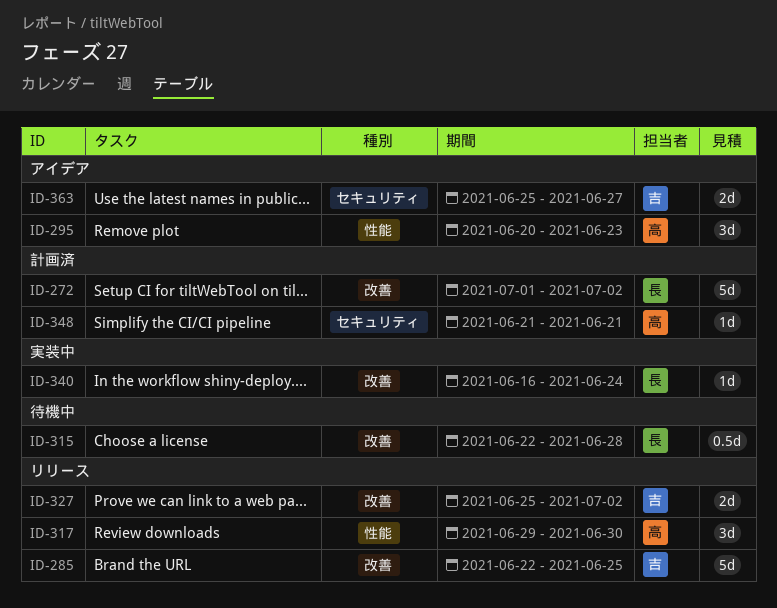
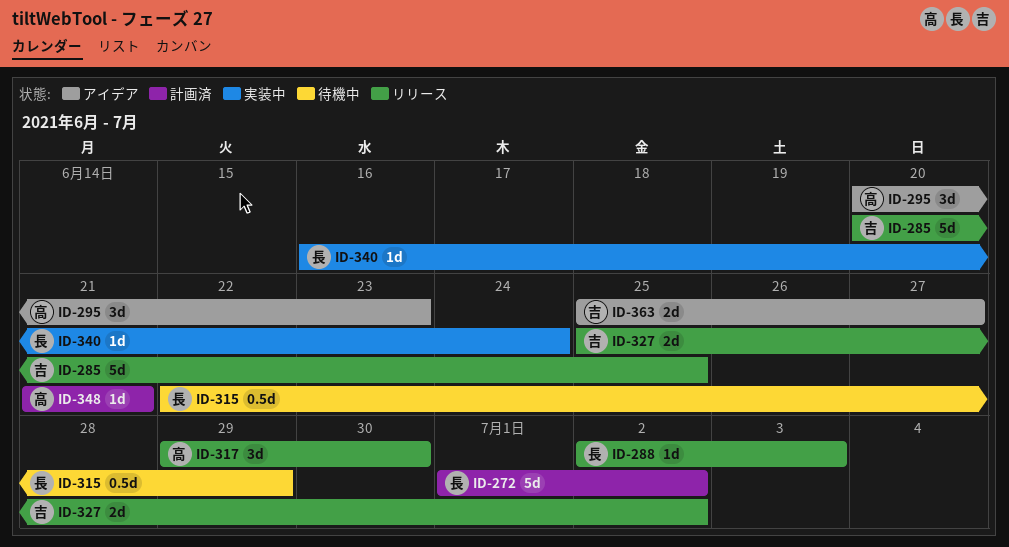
ID-285, start: Jun 22 -> Jun 20
ID-288: none -> present
ID-315, due: Jun 28 -> Jun 29

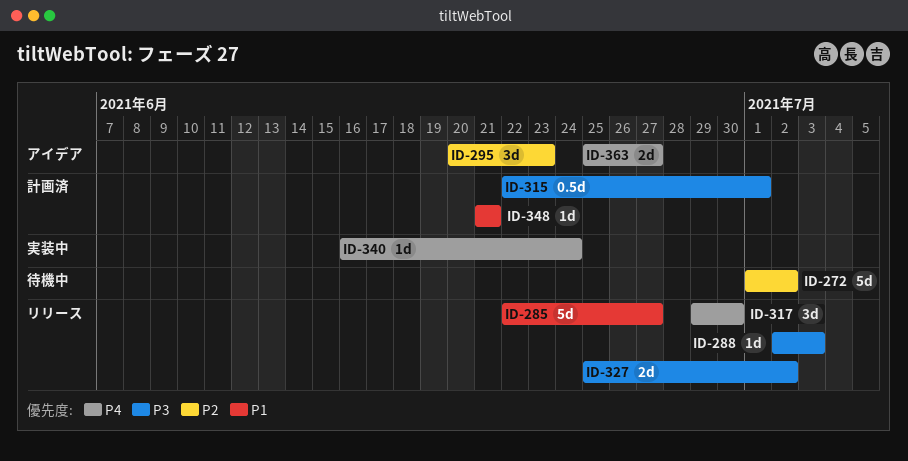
ID-272, status: 計画済 -> 待機中
ID-285, start: Jun 20 -> Jun 22
ID-285, due: Jun 25 -> Jun 27
ID-315, status: 待機中 -> 計画済
ID-315, due: Jun 29 -> Jul 1

